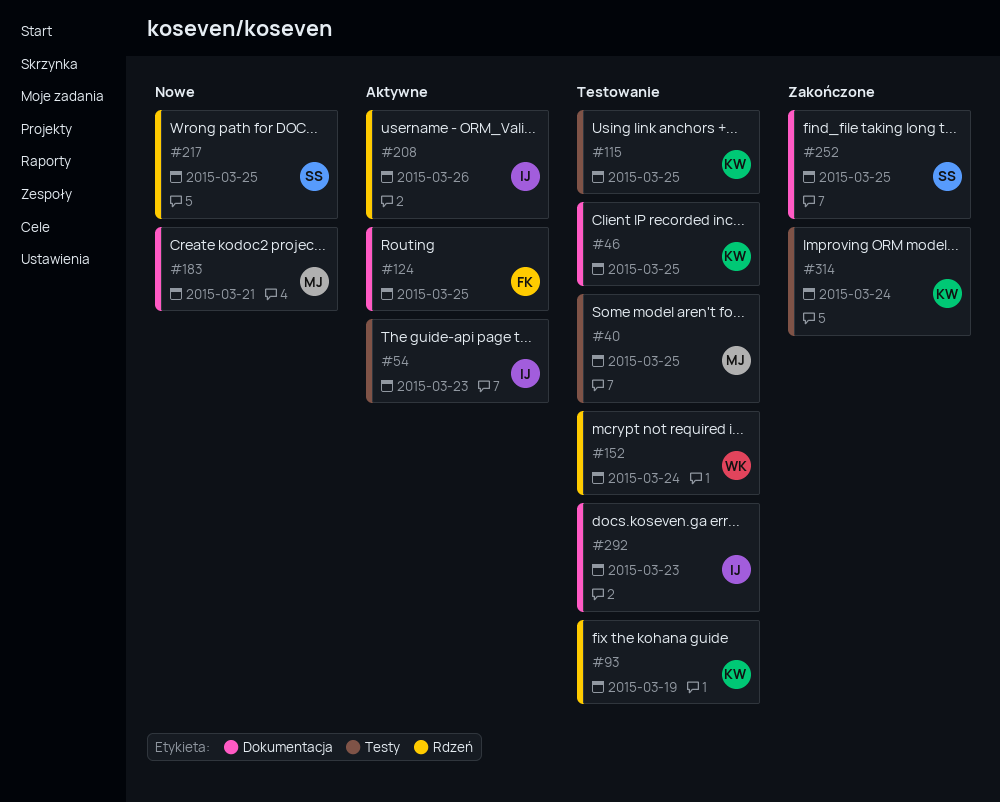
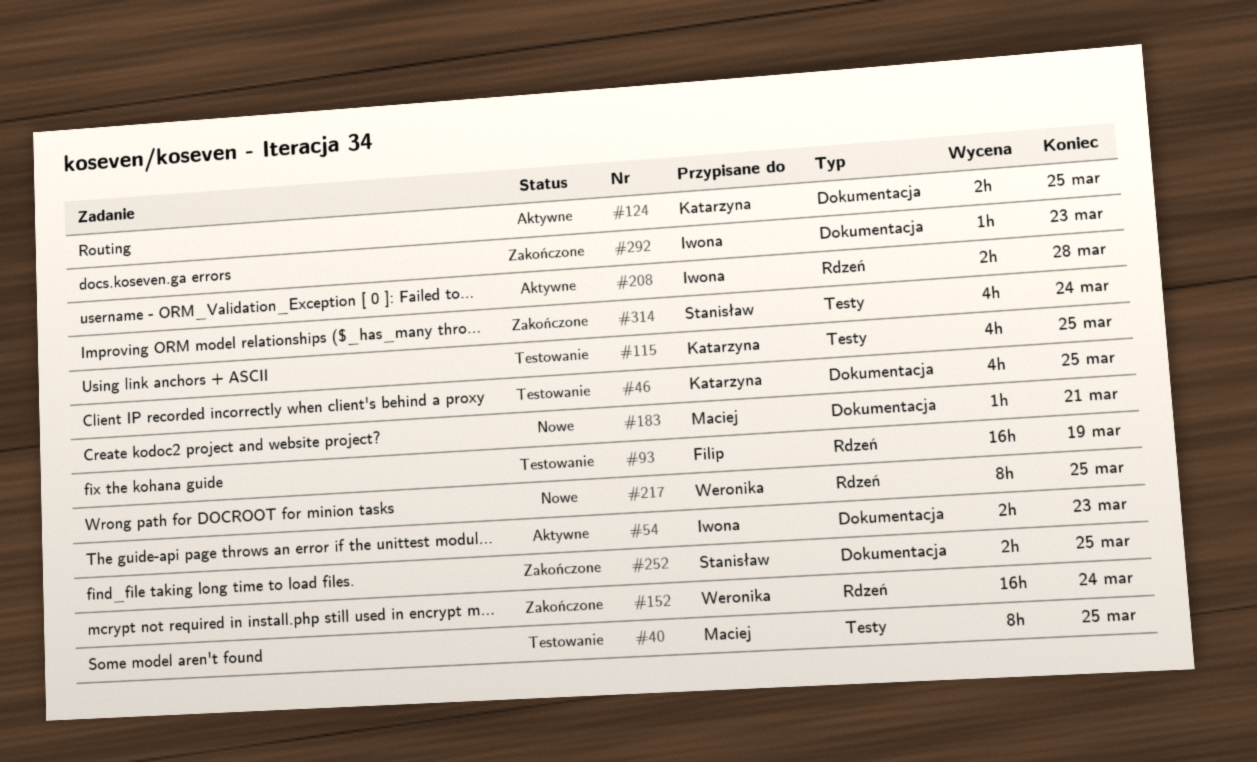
#54, label: Testy -> Dokumentacja
#93, owner: Katarzyna -> Filip
#124, owner: Filip -> Katarzyna
#152, status: Testowanie -> Zakończone
#208, due: Mar 26 -> Mar 28
#217, owner: Stanisław -> Weronika
#292, status: Testowanie -> Zakończone
#314, owner: Katarzyna -> Stanisław

